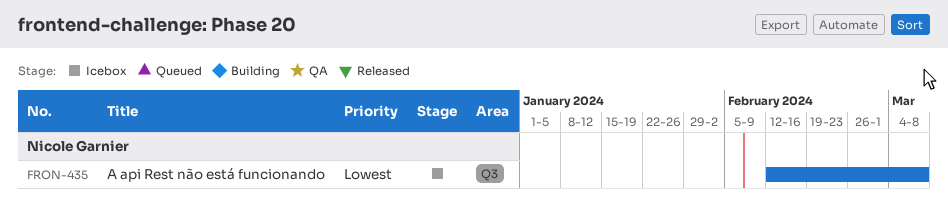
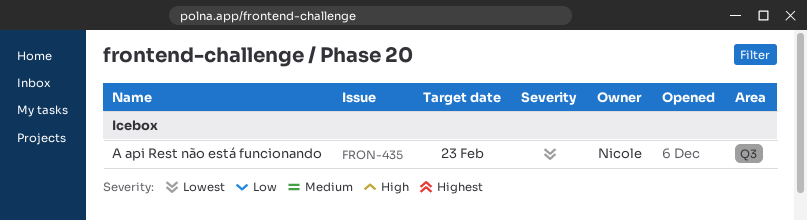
FRON-435, due: Mar 8 -> Feb 23

